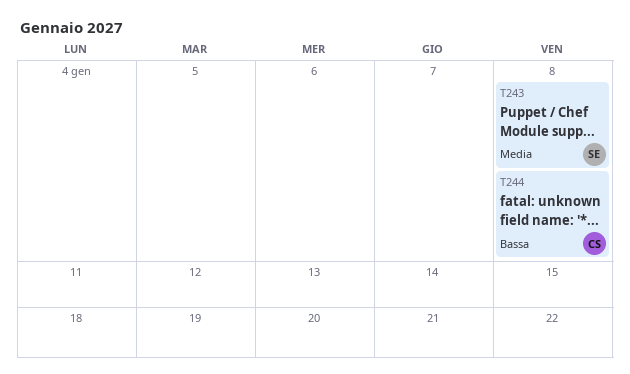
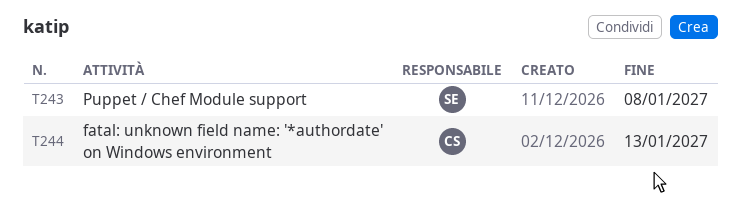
T244, due: Jan 8 -> Jan 13

